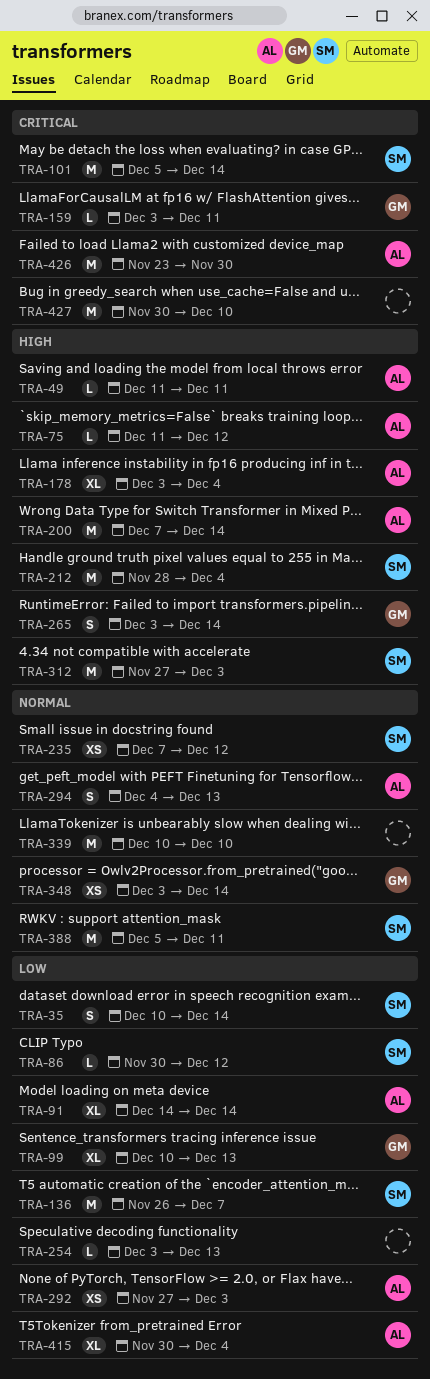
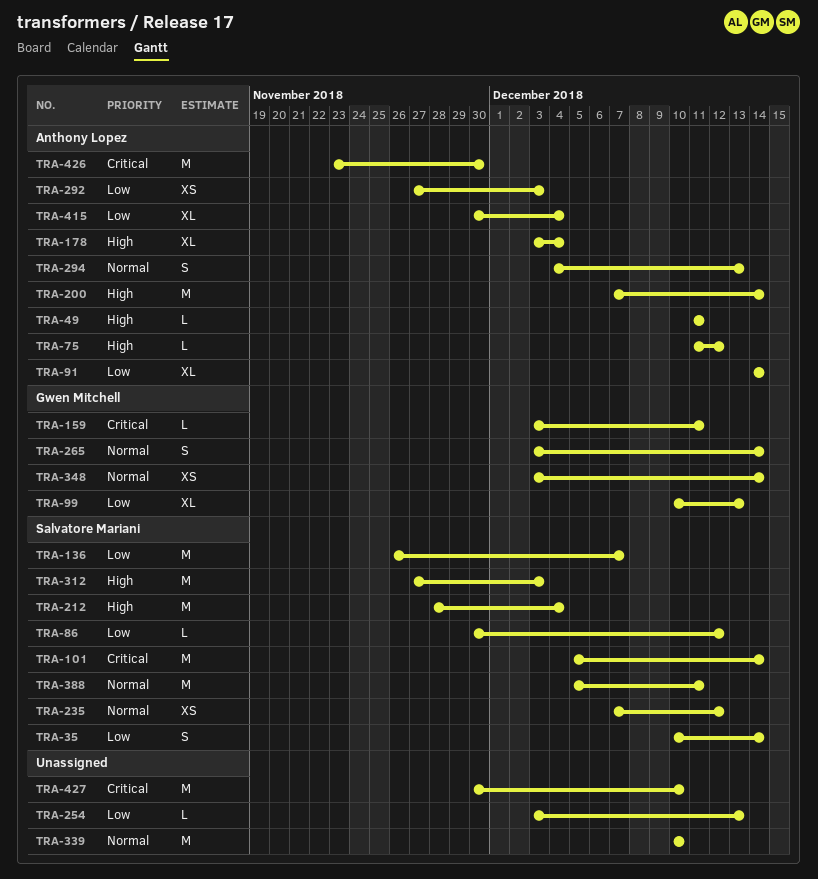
TRA-265, priority: High -> Normal

